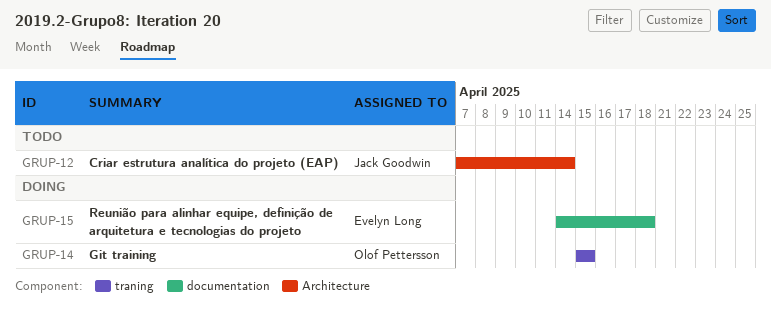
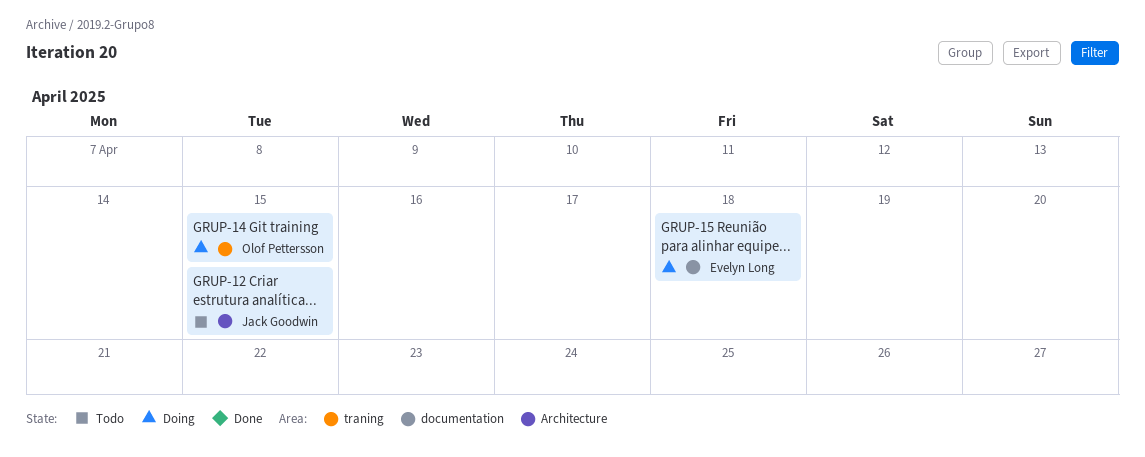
GRUP-12, due: Apr 14 -> Apr 15

